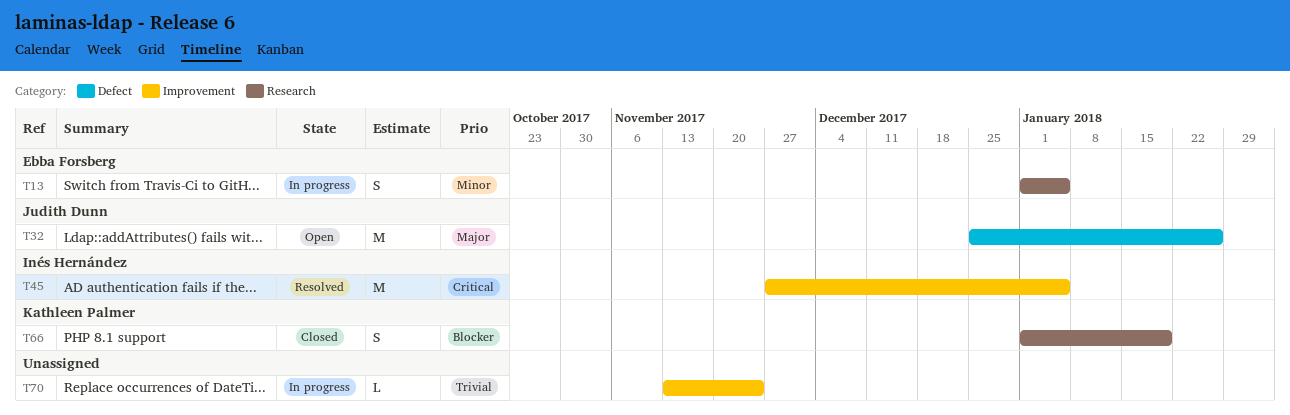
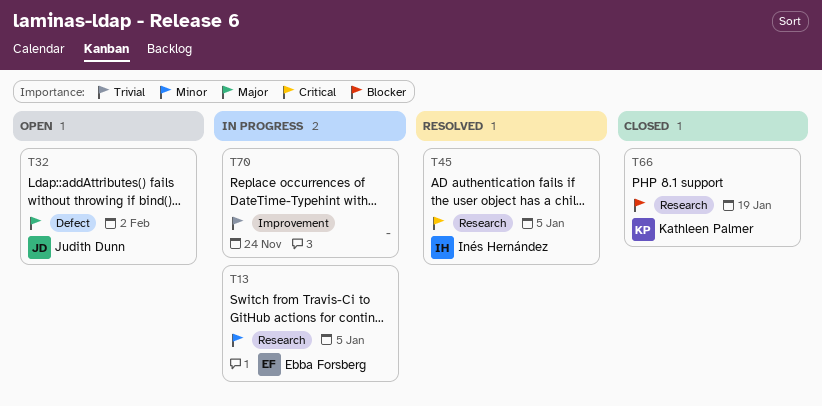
T32, due: Jan 26 -> Feb 2
T45, label: Improvement -> Research

